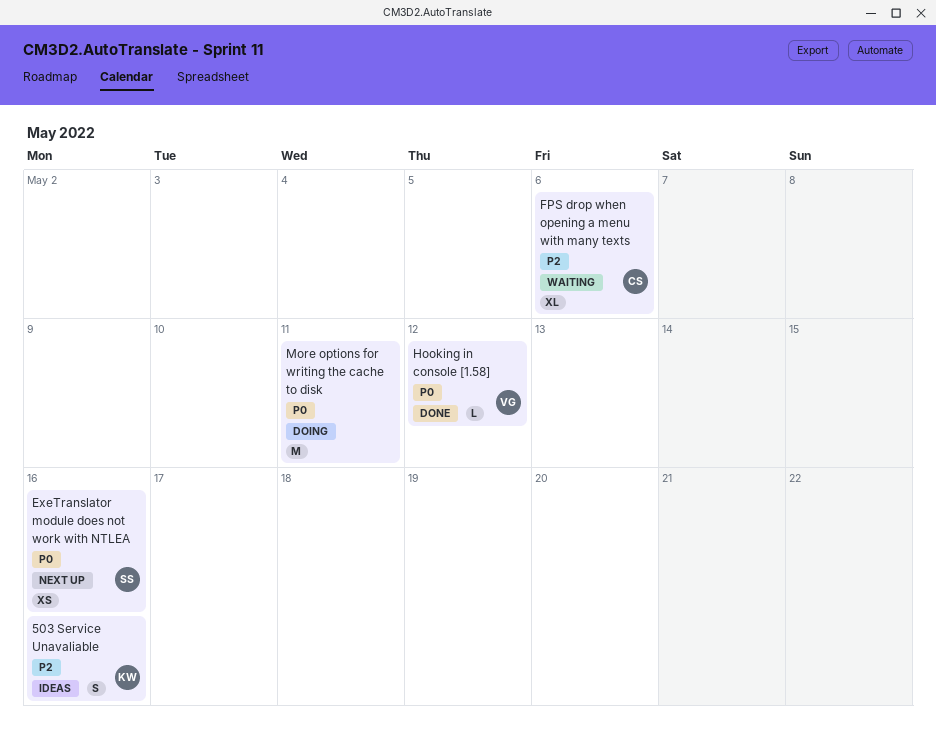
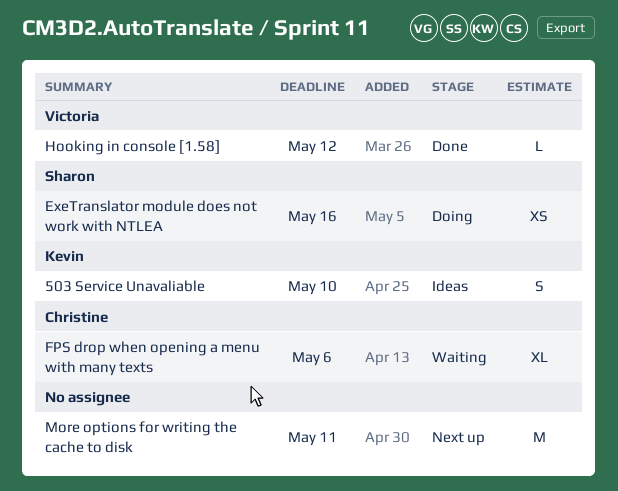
503 Service Unavaliable, due: May 16 -> May 10
ExeTranslator module does not work with NTLEA, status: Next up -> Doing
More options for writing the cache to disk, status: Doing -> Next up

